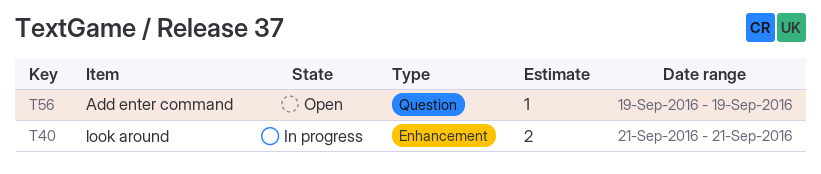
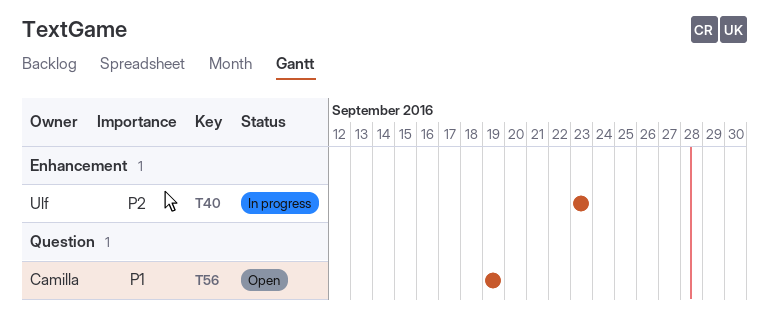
T40, start: Sep 21 -> Sep 23
T40, due: Sep 21 -> Sep 23

